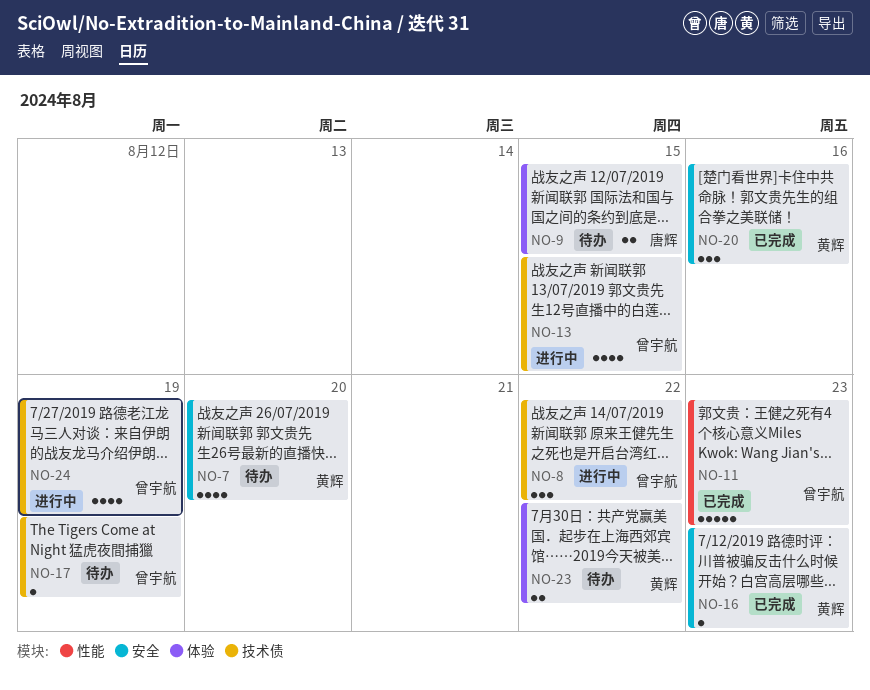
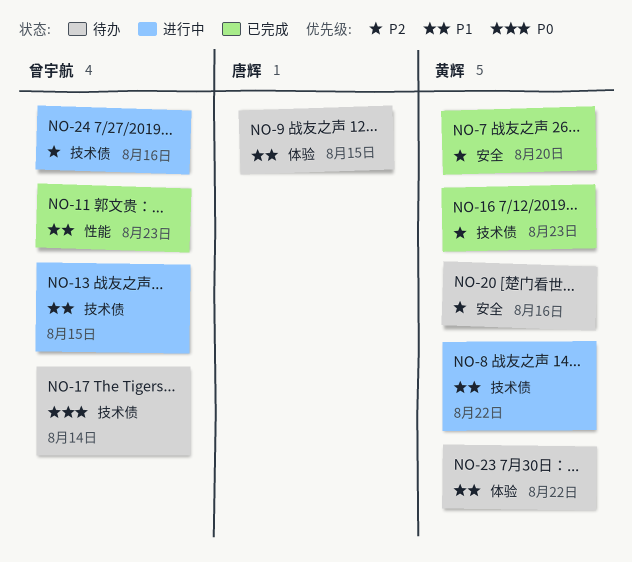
NO-7, status: 待办 -> 已完成
NO-8, owner: 曾宇航 -> 黄辉
NO-16, label: 安全 -> 技术债
NO-17, due: Aug 19 -> Aug 14
NO-20, status: 已完成 -> 待办
NO-24, due: Aug 19 -> Aug 16

